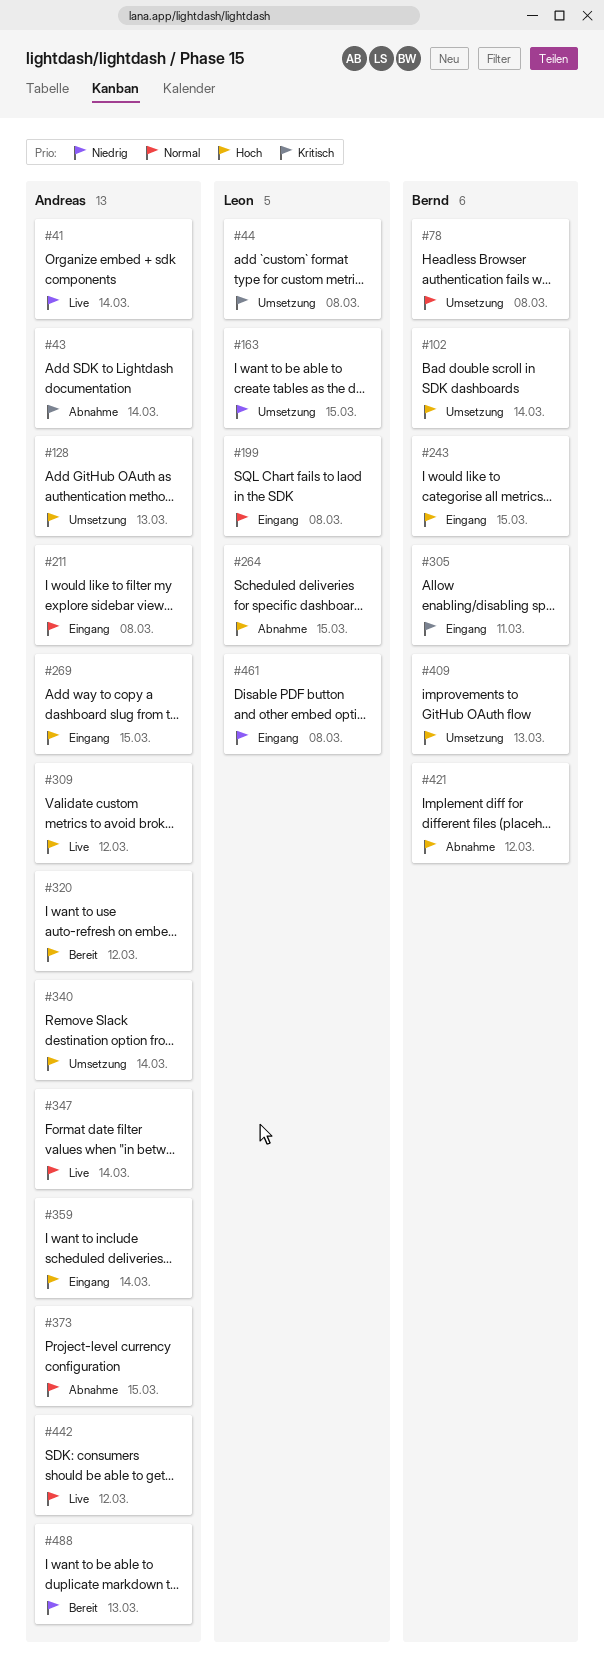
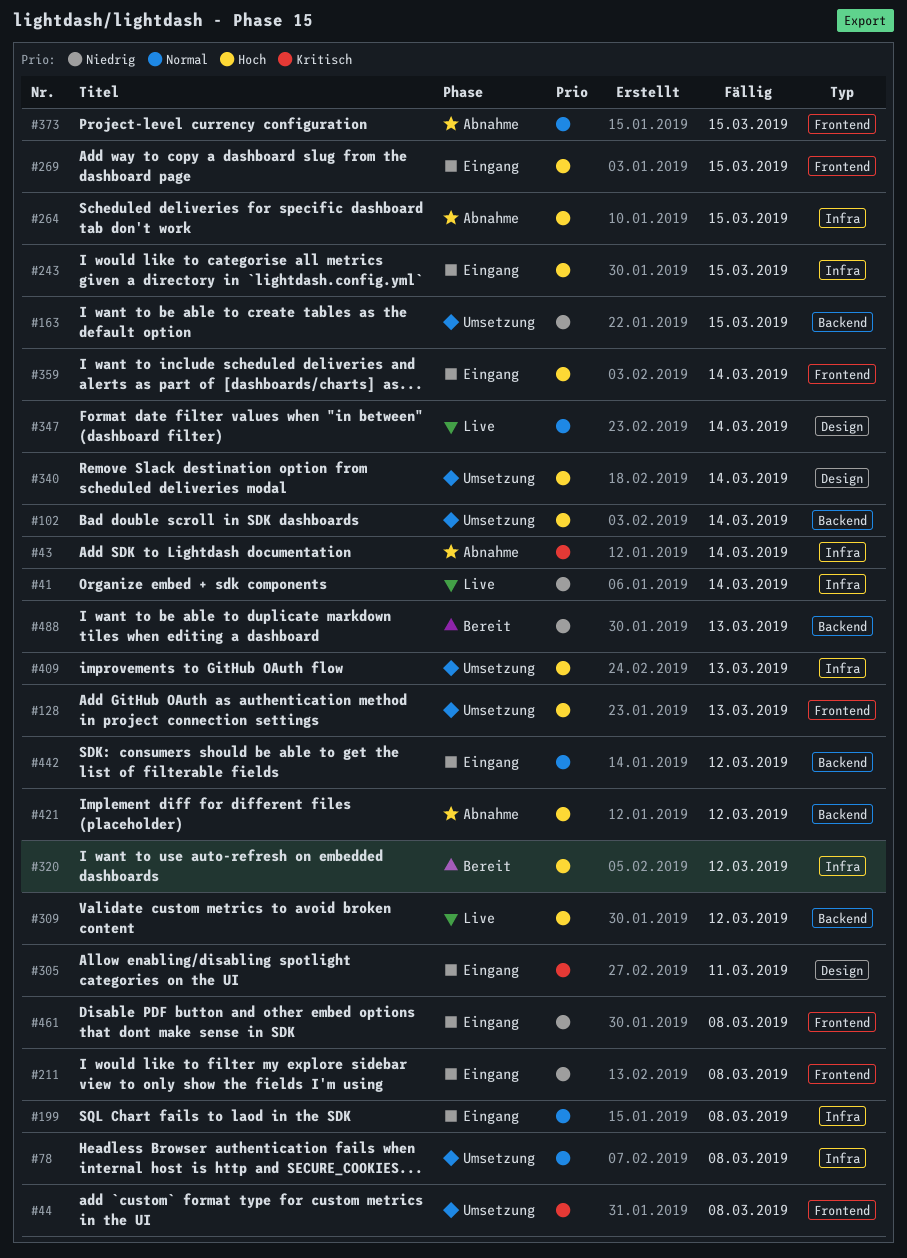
#211, priority: Normal -> Niedrig
#442, status: Live -> Eingang

